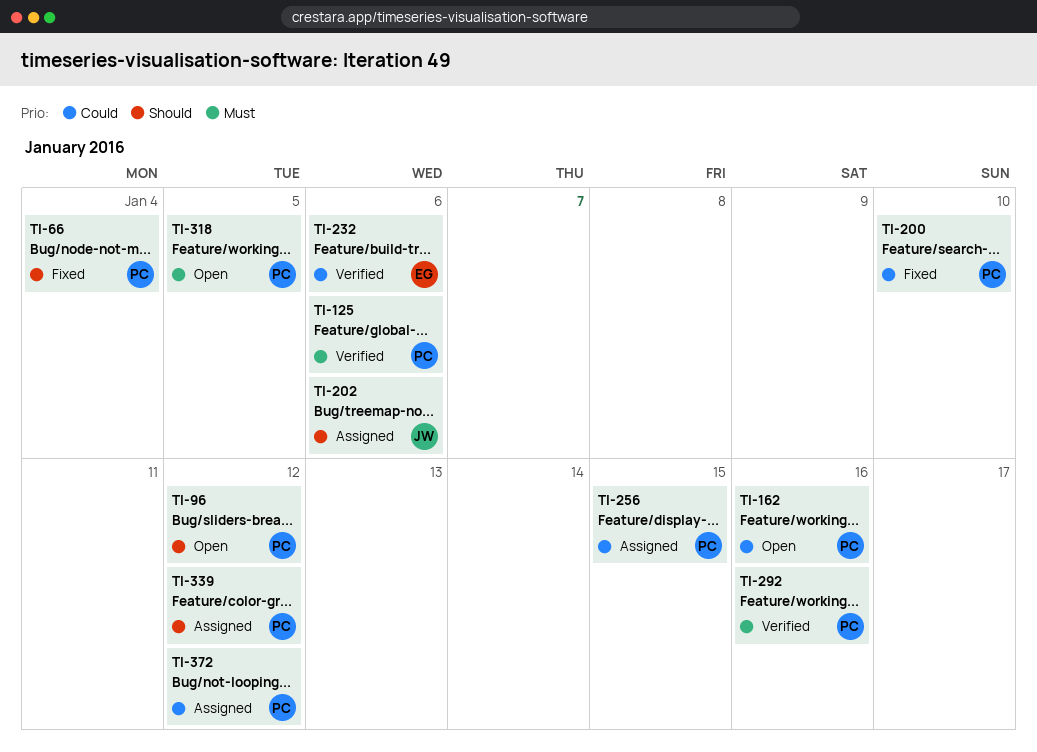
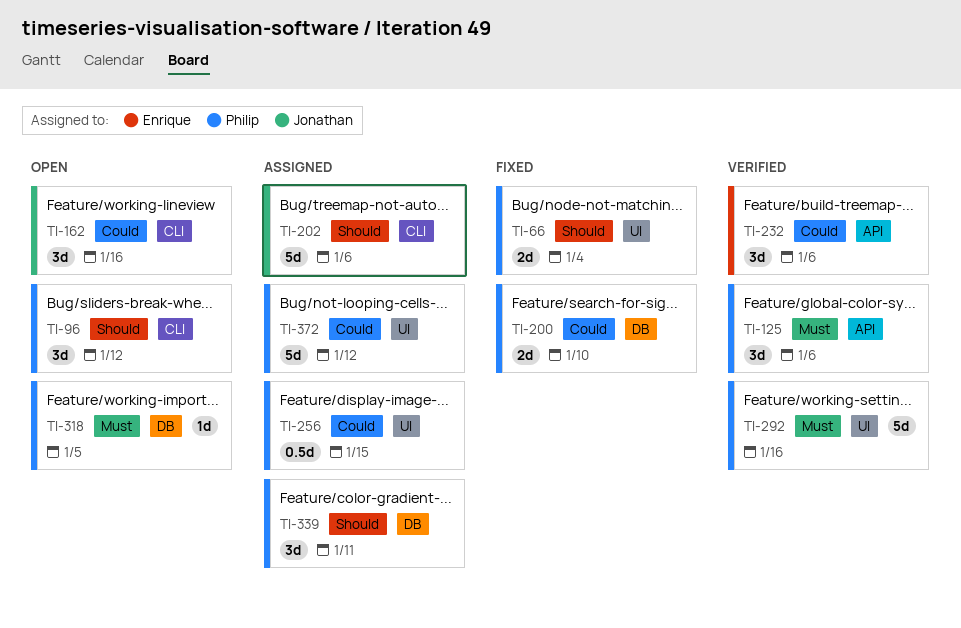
TI-162, owner: Philip -> Jonathan
TI-339, due: Jan 12 -> Jan 11

